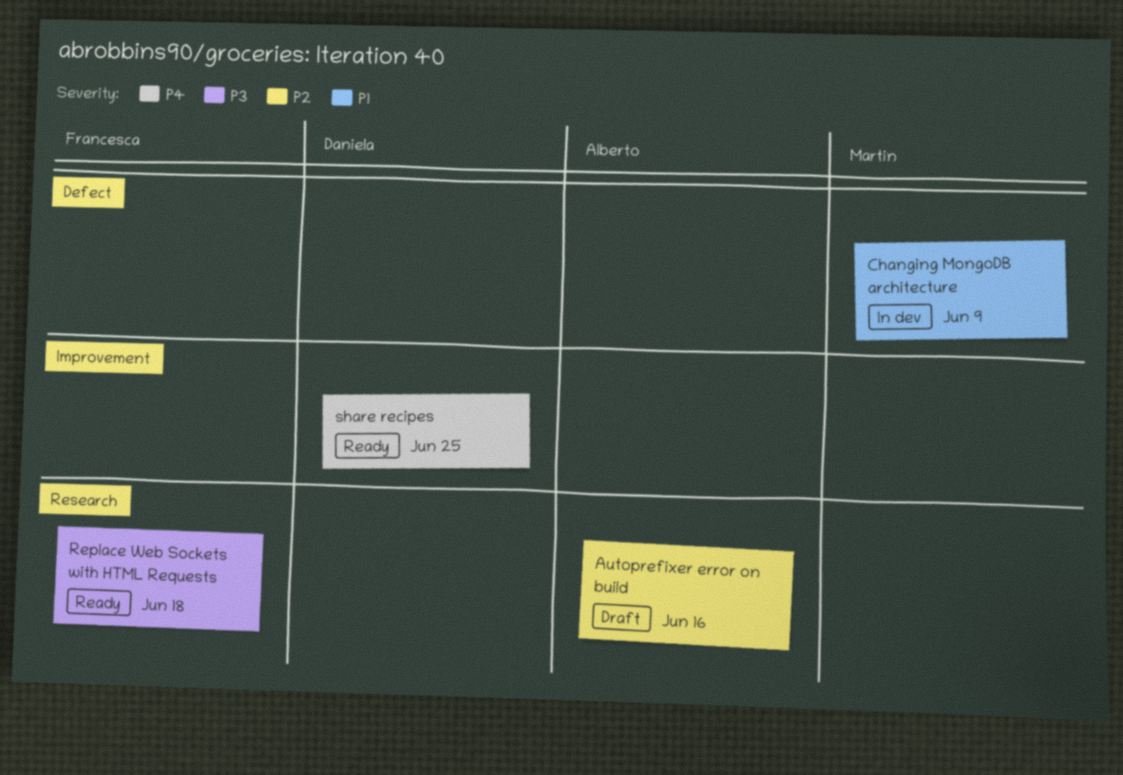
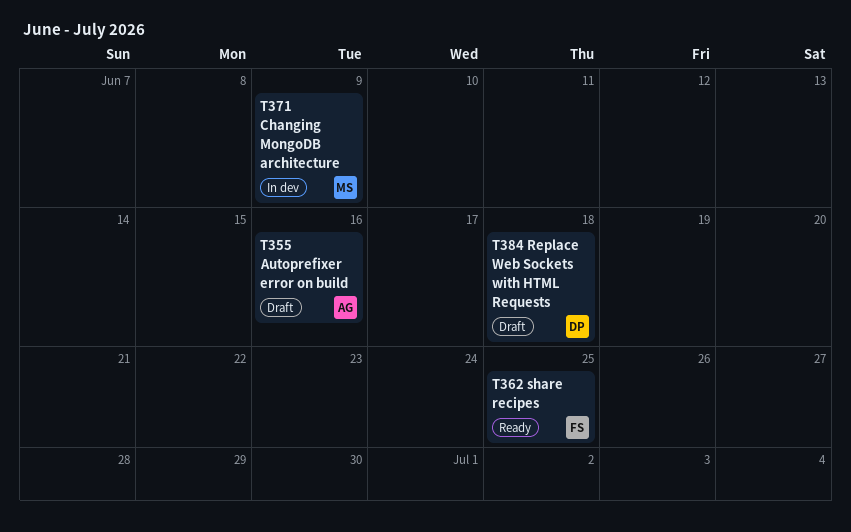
Replace Web Sockets with HTML Requests, status: Ready -> Draft
Replace Web Sockets with HTML Requests, owner: Francesca -> Daniela
share recipes, owner: Daniela -> Francesca

